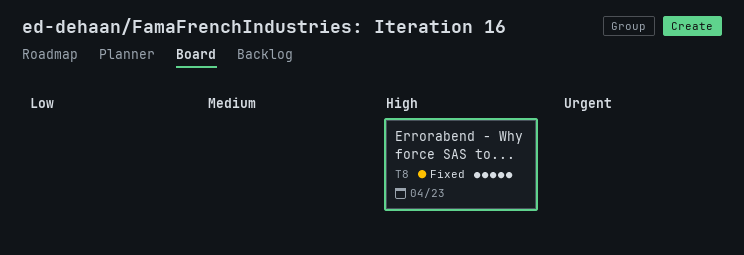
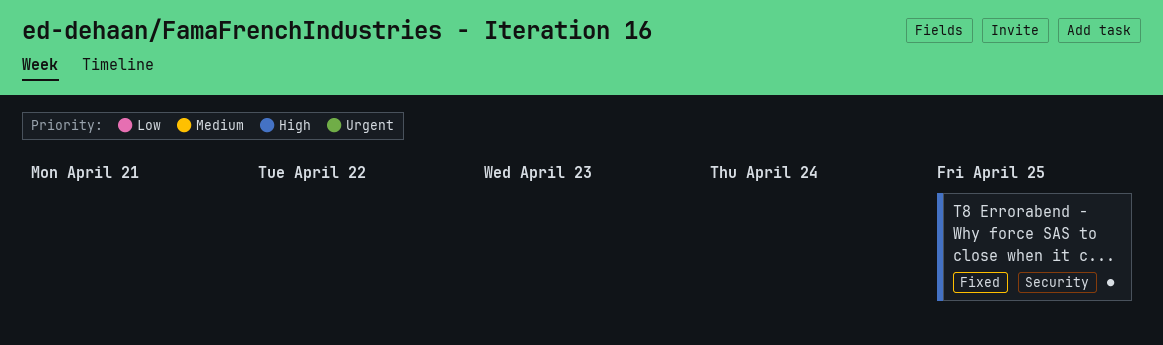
T8, estimate: 5 -> 1
T8, due: Apr 23 -> Apr 25

